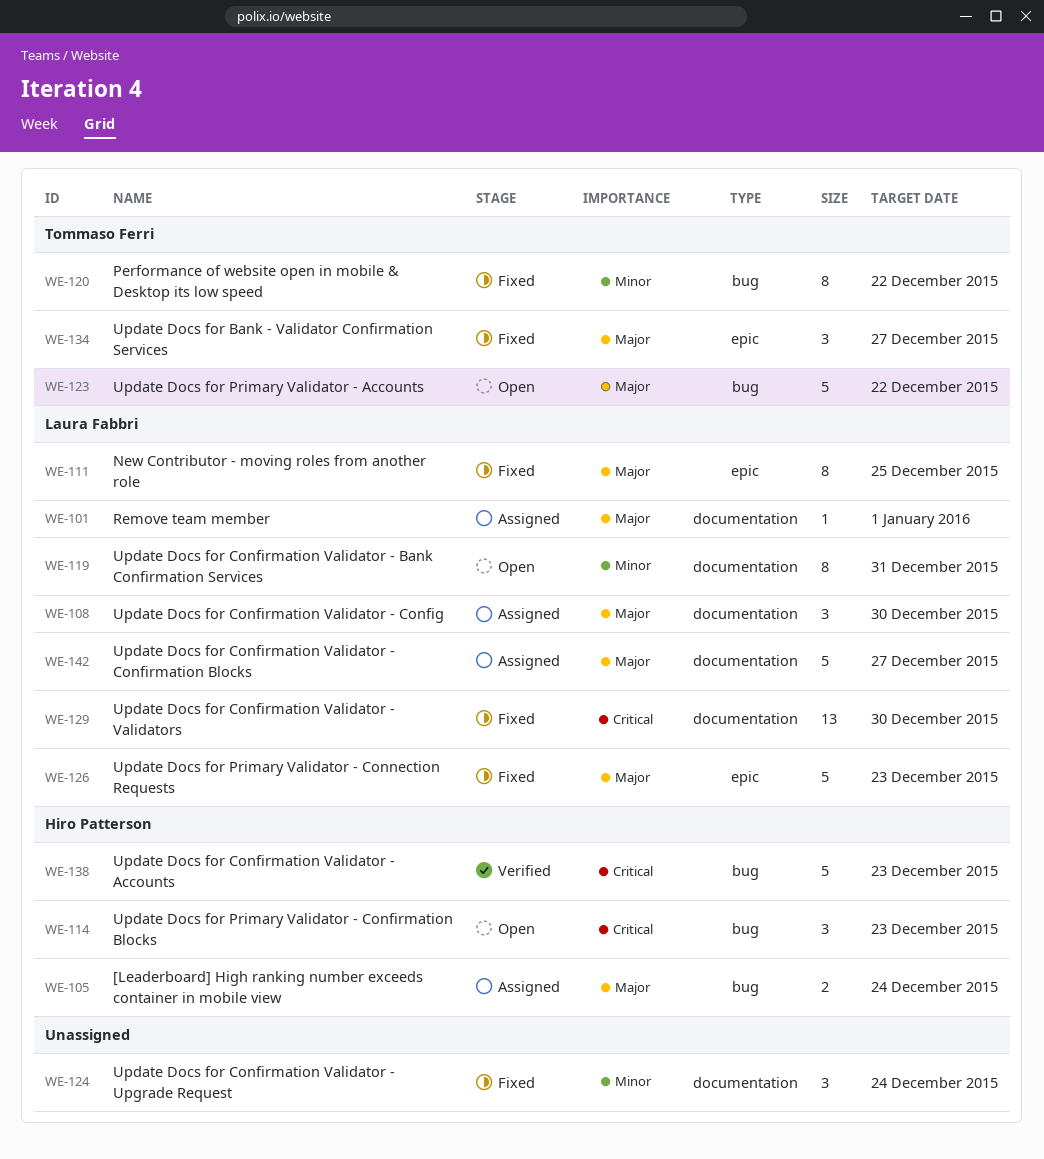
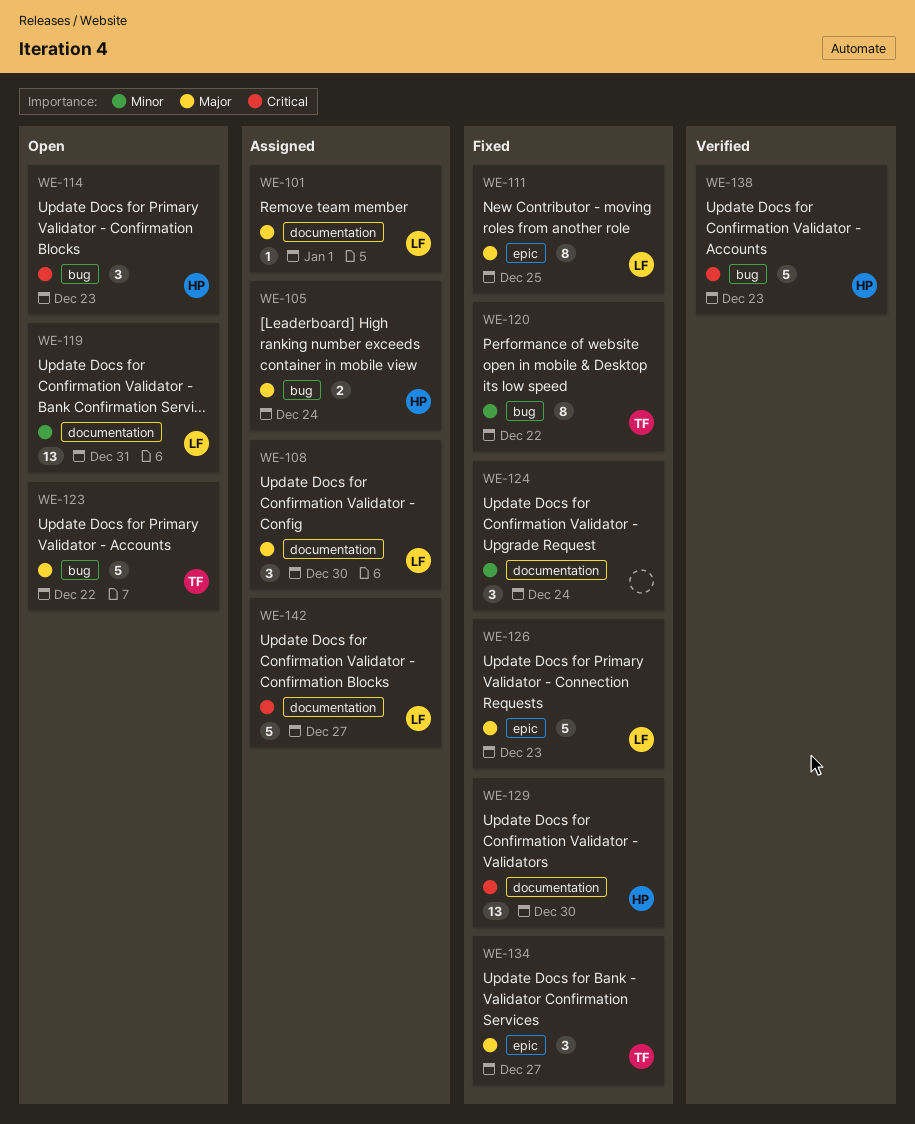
WE-119, estimate: 8 -> 13
WE-129, owner: Laura Fabbri -> Hiro Patterson
WE-142, priority: Major -> Critical

